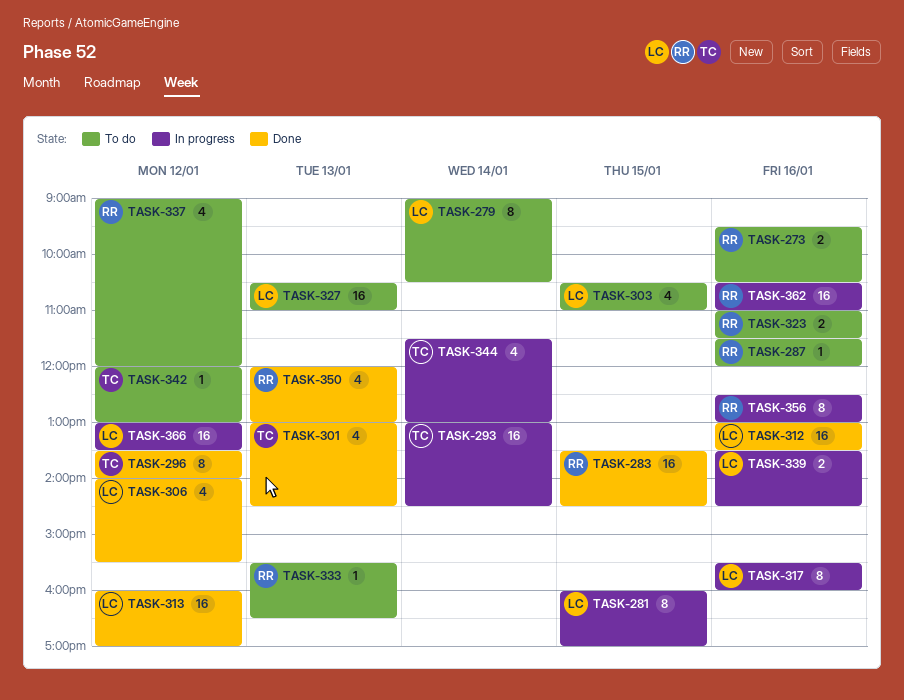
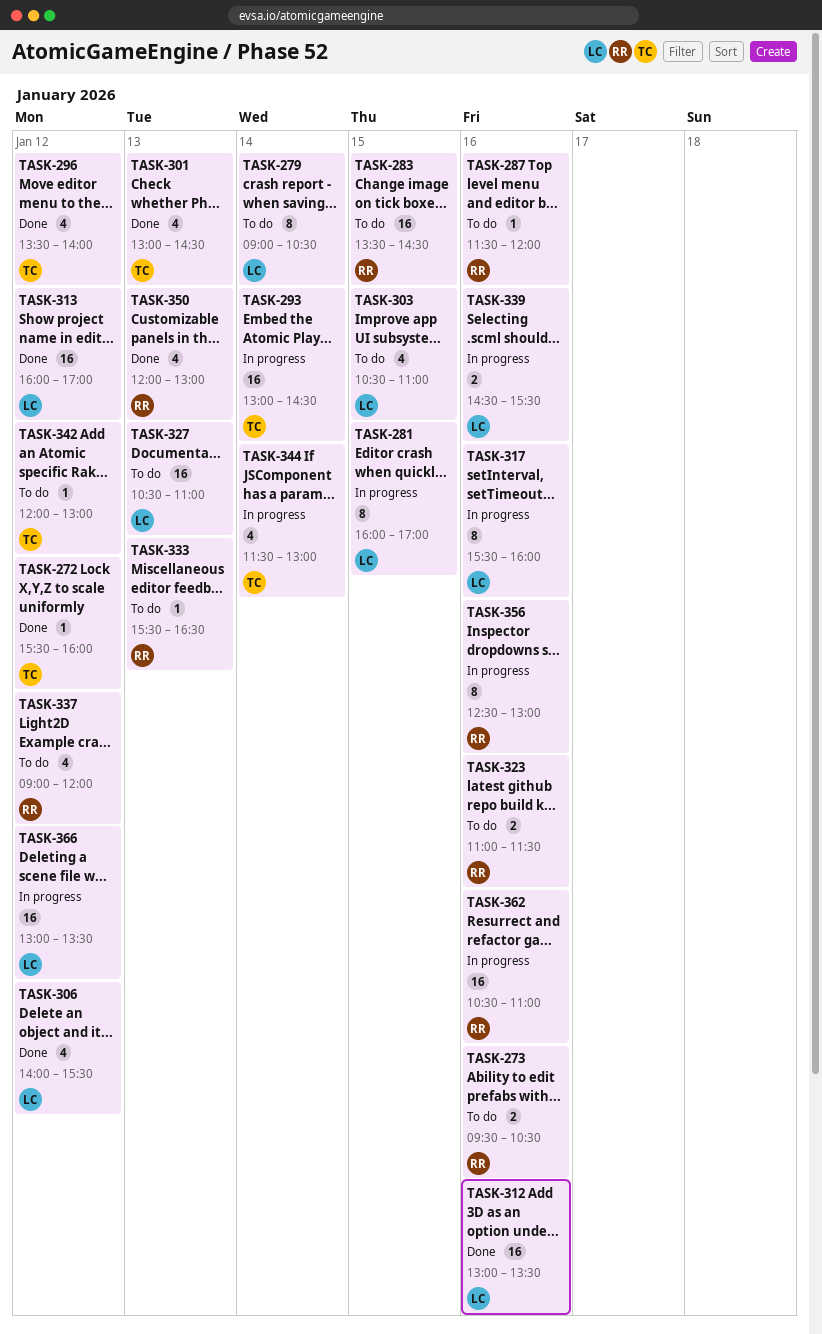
TASK-272: none -> present
TASK-283, status: Done -> To do
TASK-296, estimate: 8 -> 4
TASK-339, begins: 13:30 -> 14:30
TASK-339, ends: 14:30 -> 15:30

